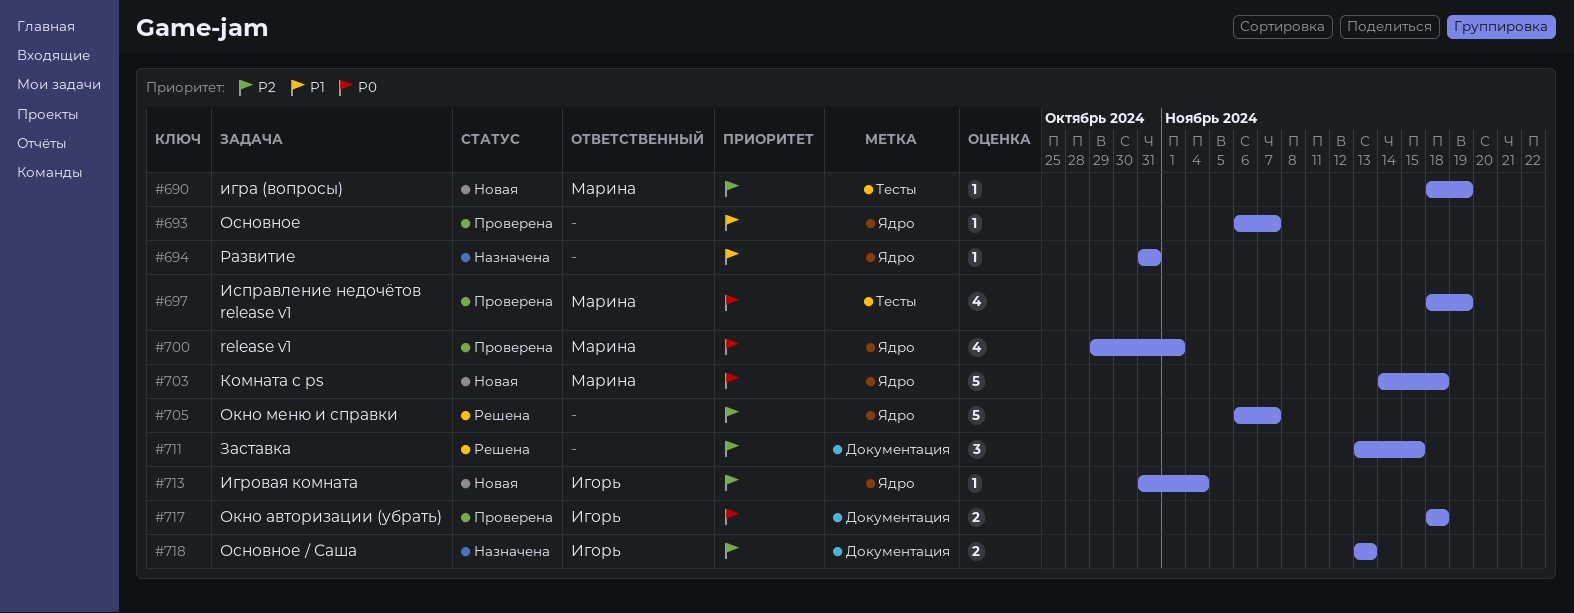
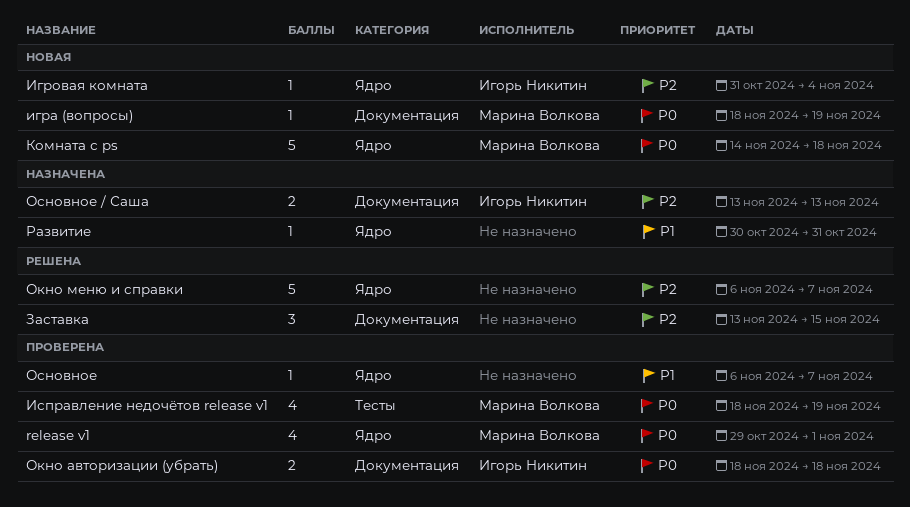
игра (вопросы), priority: P2 -> P0
игра (вопросы), label: Тесты -> Документация
Развитие, start: Oct 31 -> Oct 30

